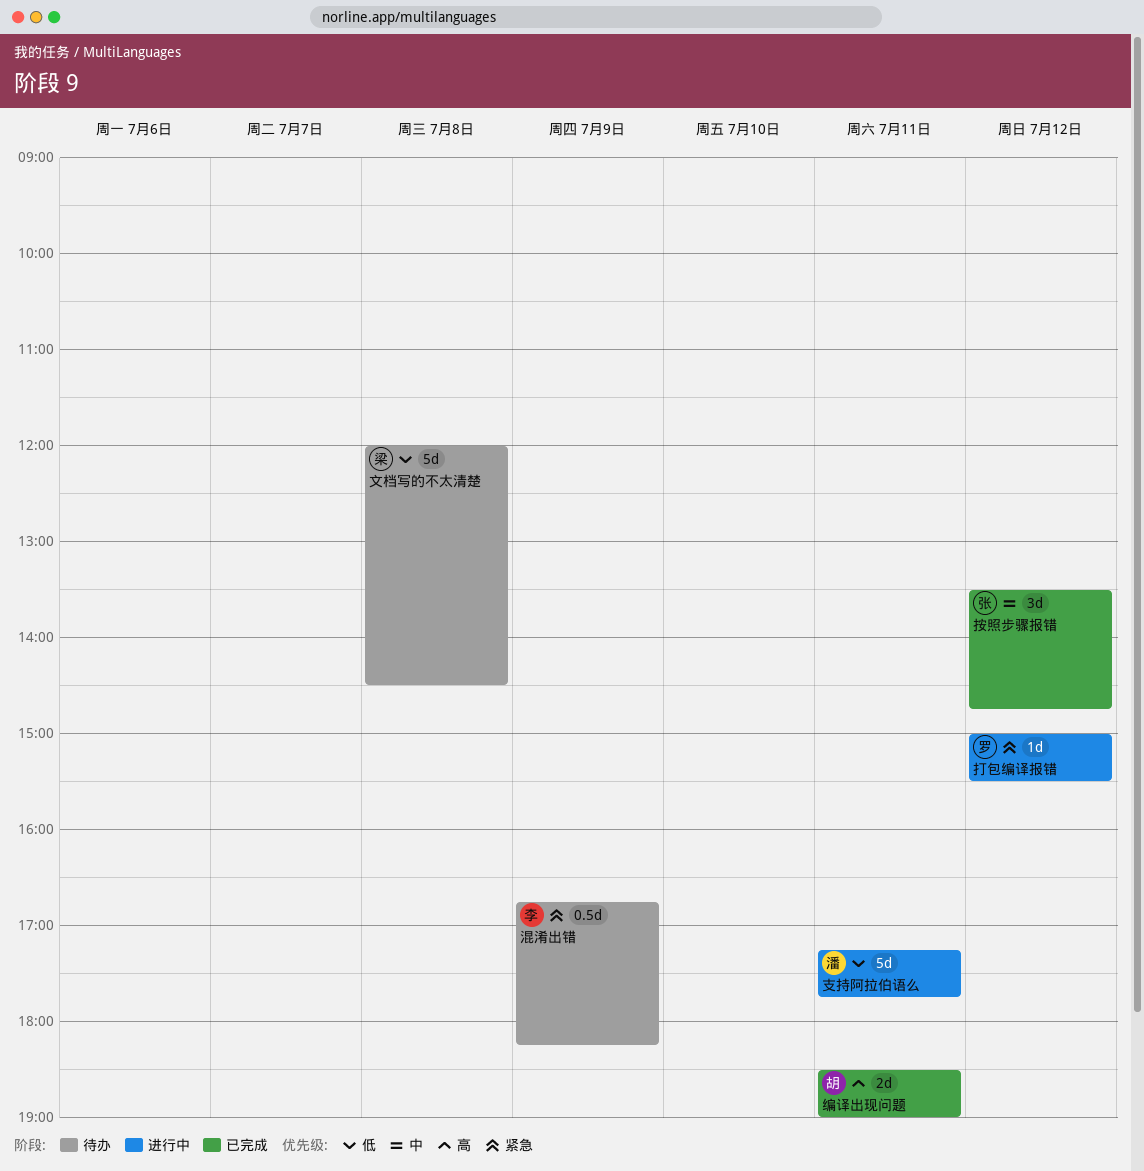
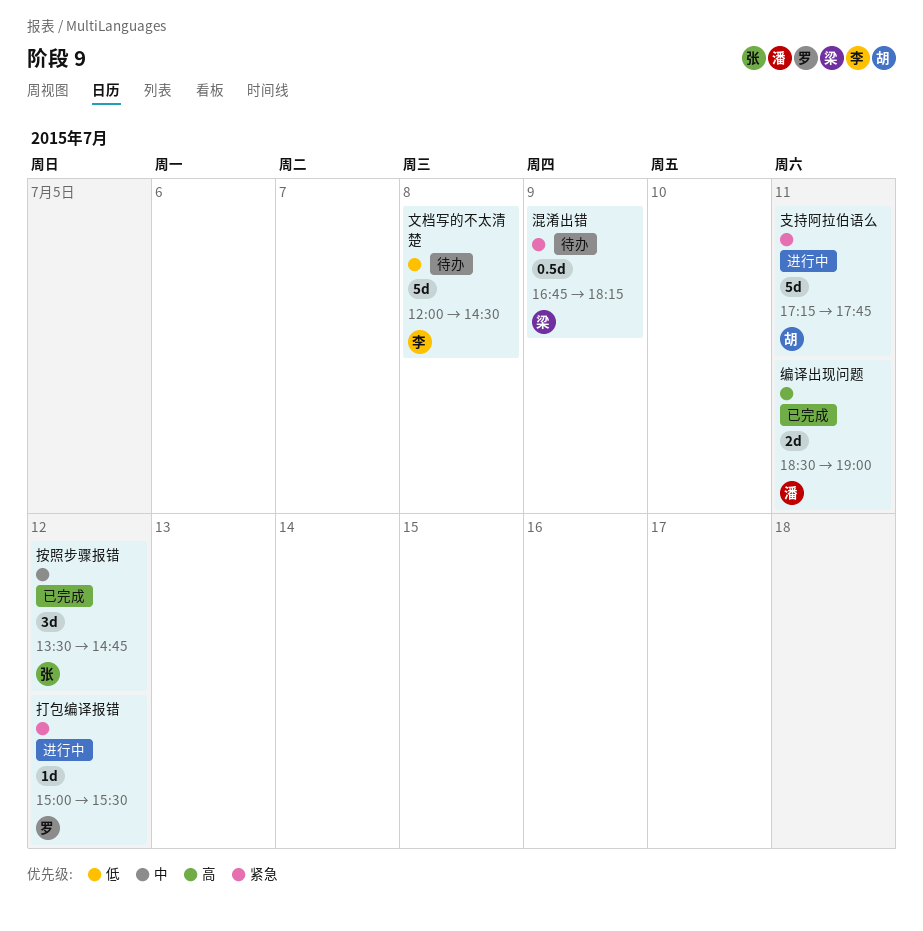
支持阿拉伯语么, owner: 潘 -> 胡
支持阿拉伯语么, priority: 低 -> 紧急
文档写的不太清楚, owner: 梁 -> 李
混淆出错, owner: 李 -> 梁
编译出现问题, owner: 胡 -> 潘

